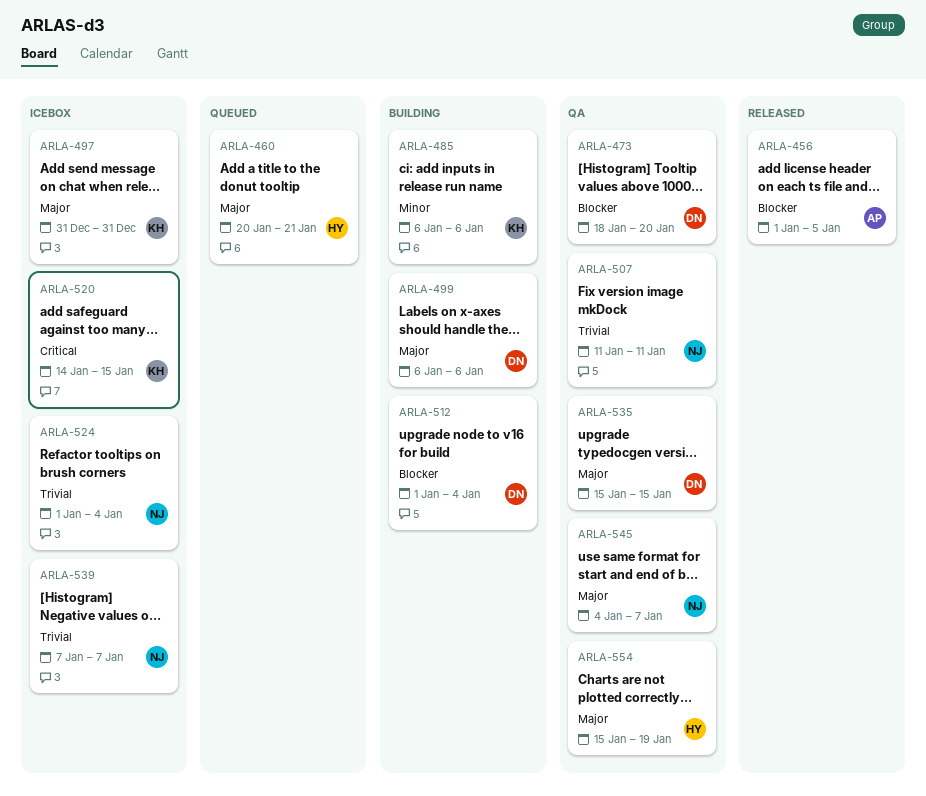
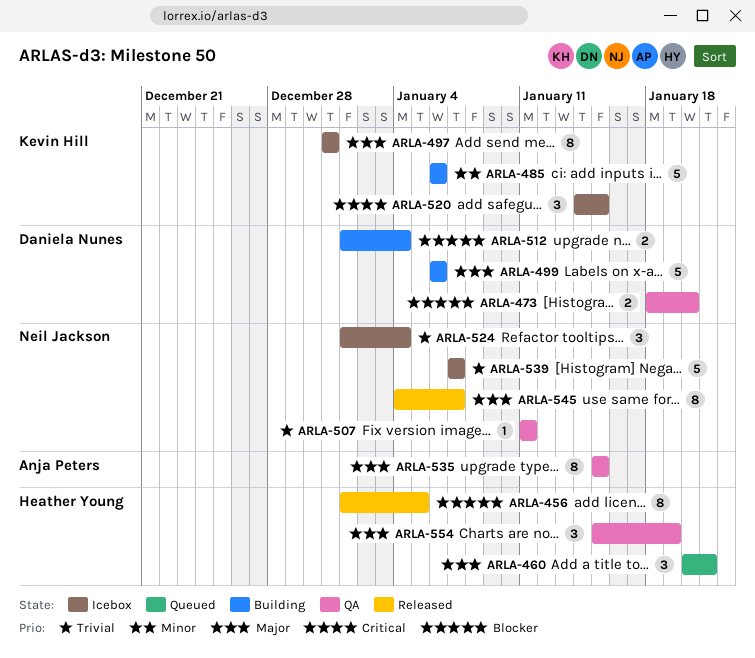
ARLA-456, owner: Anja Peters -> Heather Young
ARLA-535, owner: Daniela Nunes -> Anja Peters
ARLA-545, status: QA -> Released

